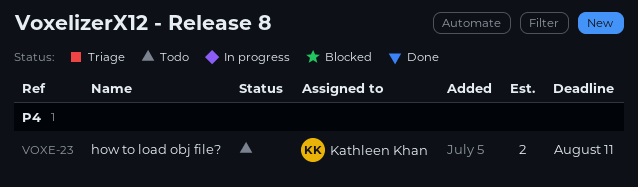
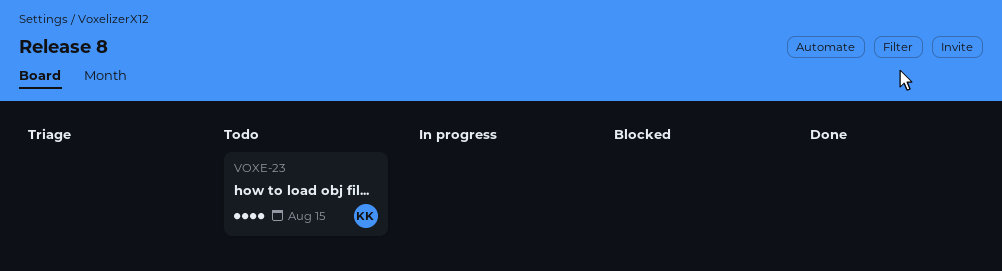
VOXE-23, estimate: 2 -> 4
VOXE-23, due: Aug 11 -> Aug 15

